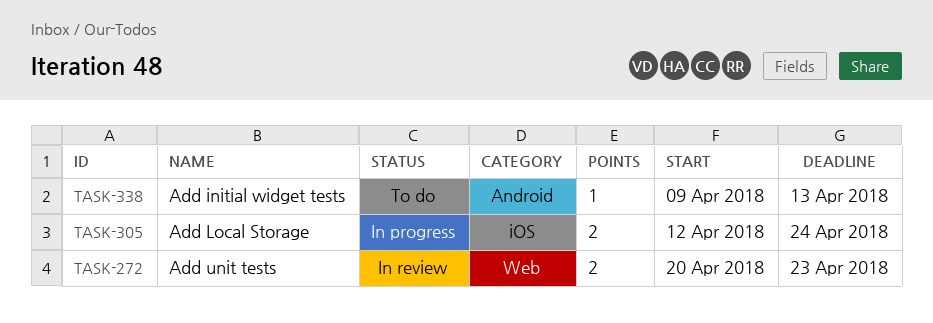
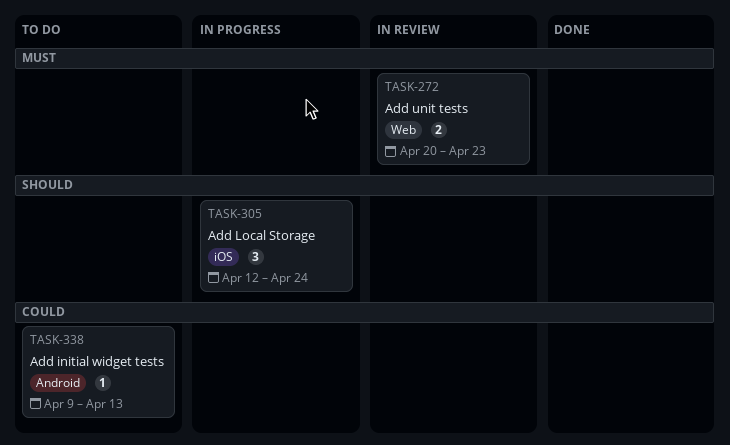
TASK-305, estimate: 2 -> 3

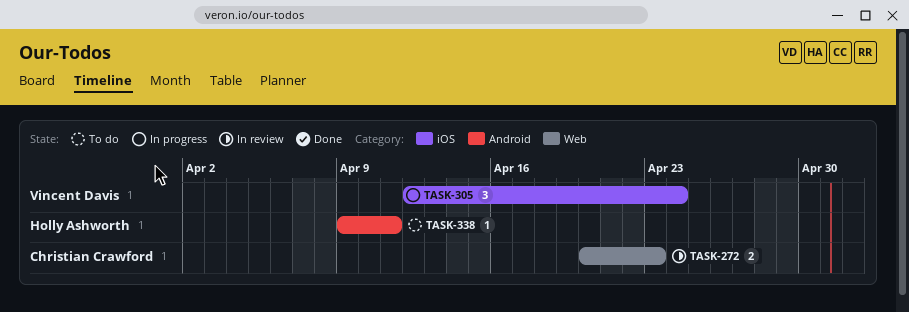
TASK-338, due: Apr 13 -> Apr 11

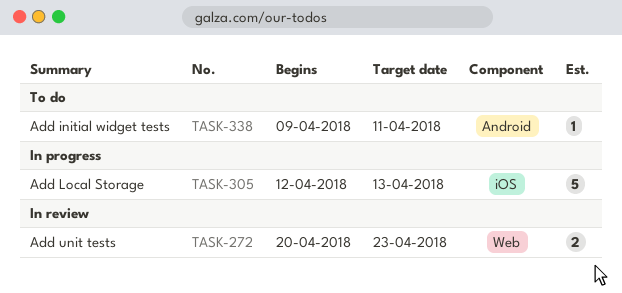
TASK-305, estimate: 3 -> 5
TASK-305, due: Apr 24 -> Apr 13

